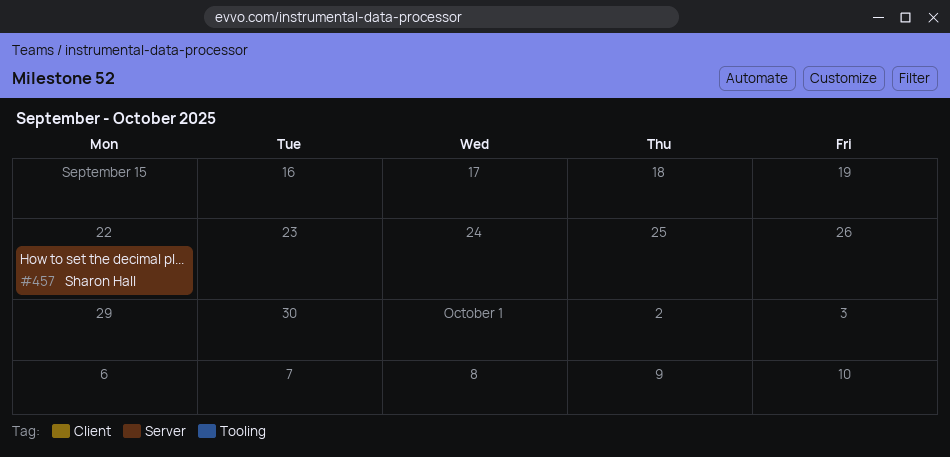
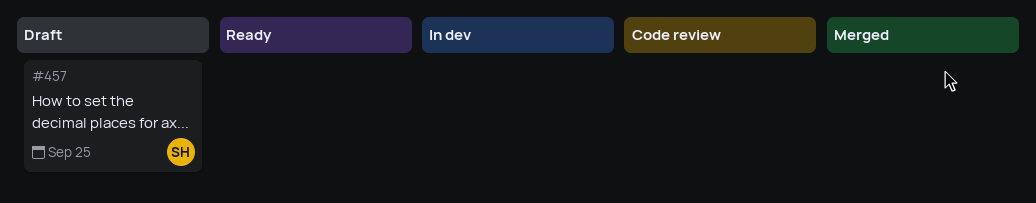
#457, due: Sep 22 -> Sep 25

